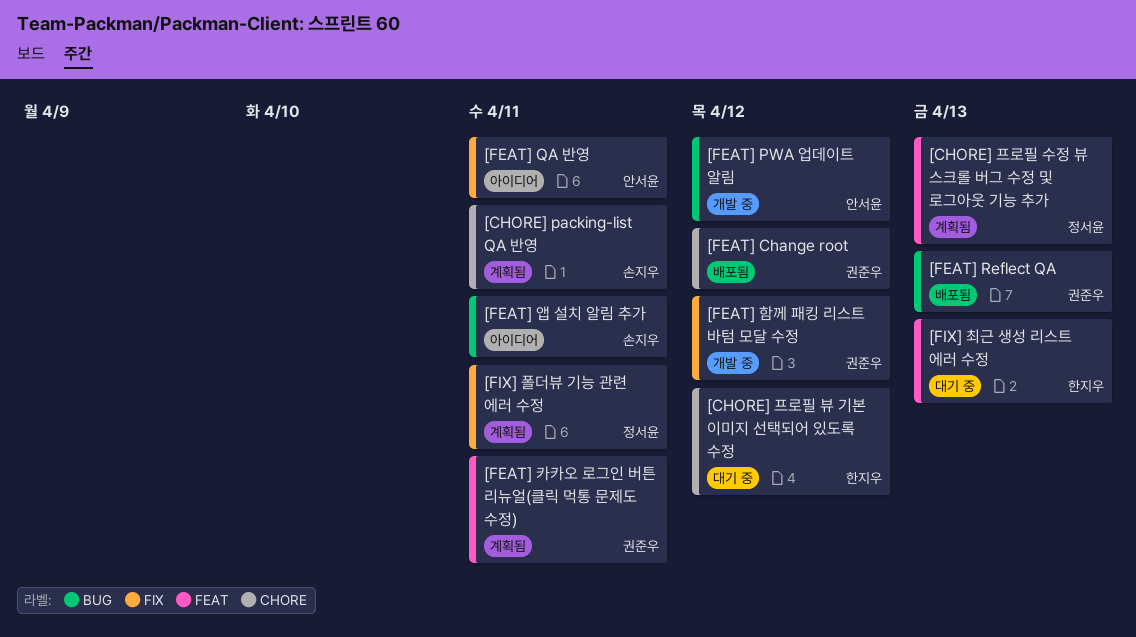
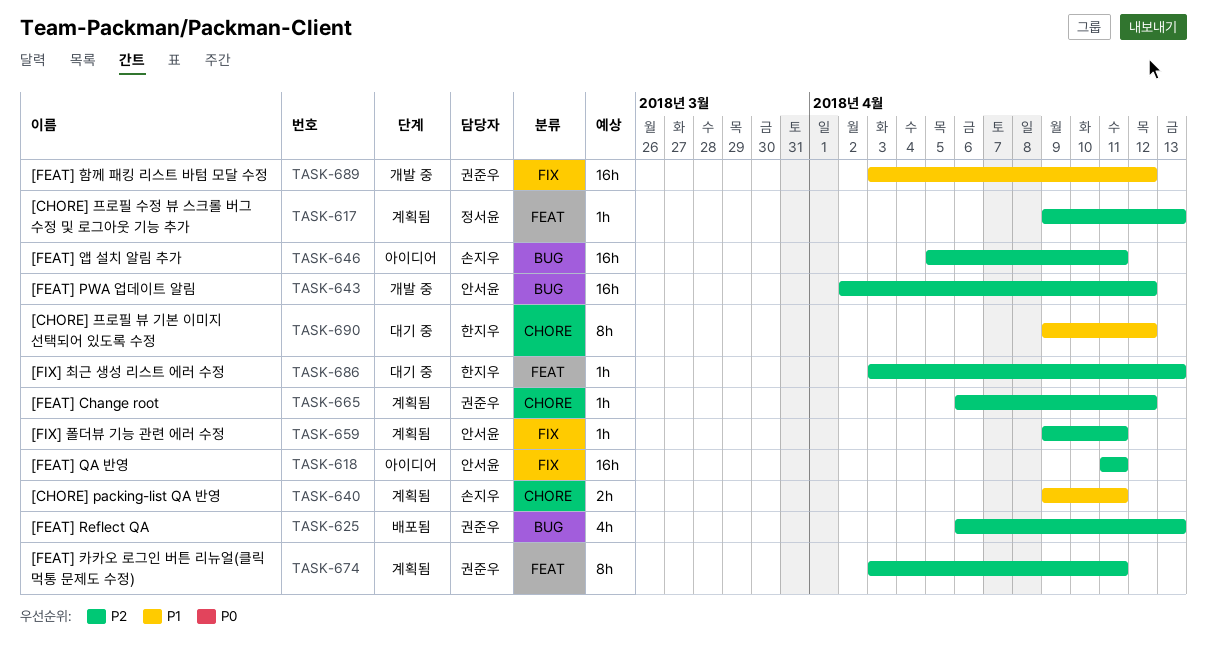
[FEAT] Change root, status: 배포됨 -> 계획됨
[FIX] 폴더뷰 기능 관련 에러 수정, owner: 정서윤 -> 안서윤

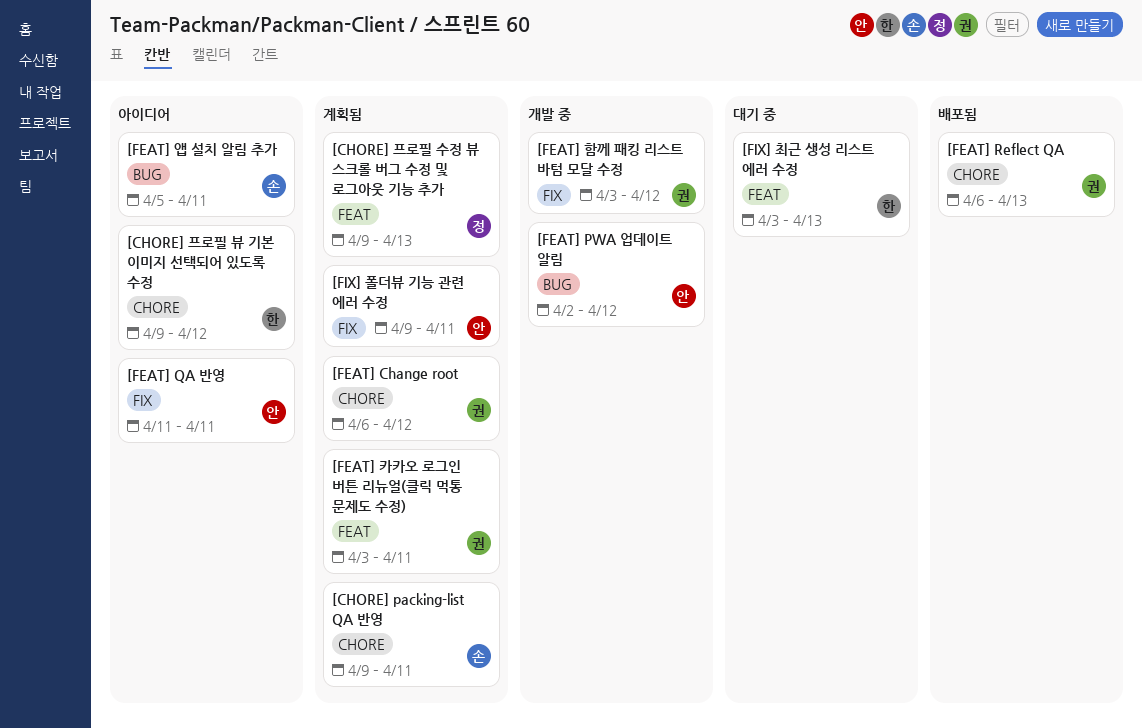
[CHORE] 프로필 뷰 기본 이미지 선택되어 있도록 수정, status: 대기 중 -> 아이디어
[FEAT] Reflect QA, label: BUG -> CHORE

